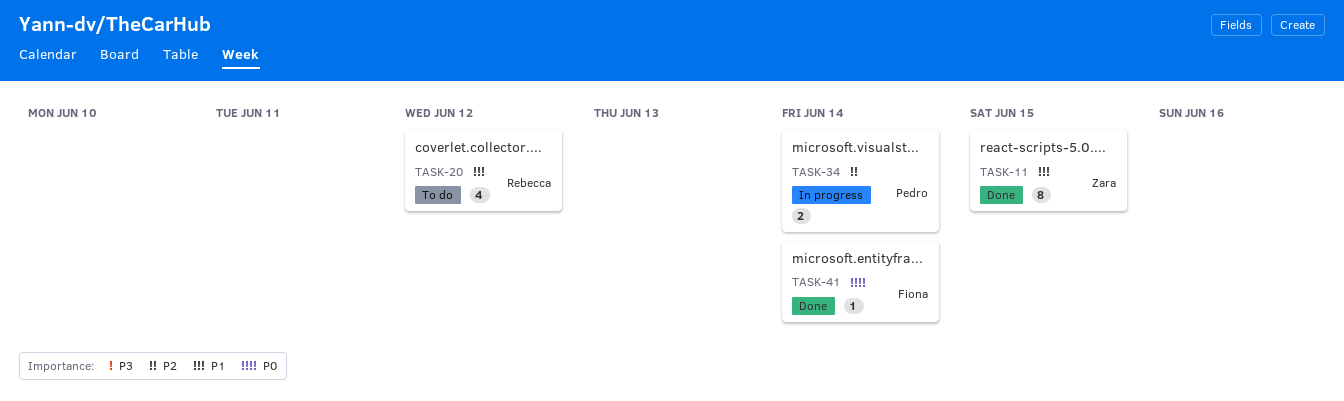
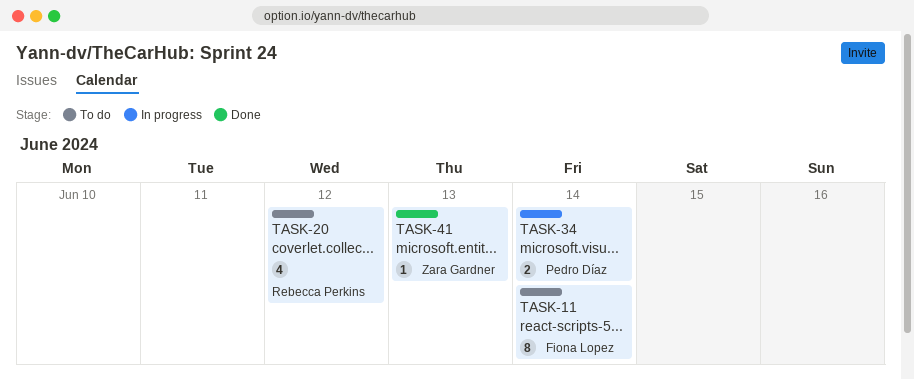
TASK-11, status: Done -> To do
TASK-11, owner: Zara Gardner -> Fiona Lopez
TASK-11, due: Jun 15 -> Jun 14
TASK-41, owner: Fiona Lopez -> Zara Gardner
TASK-41, due: Jun 14 -> Jun 13

